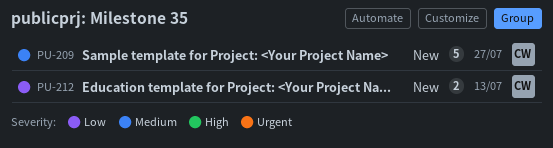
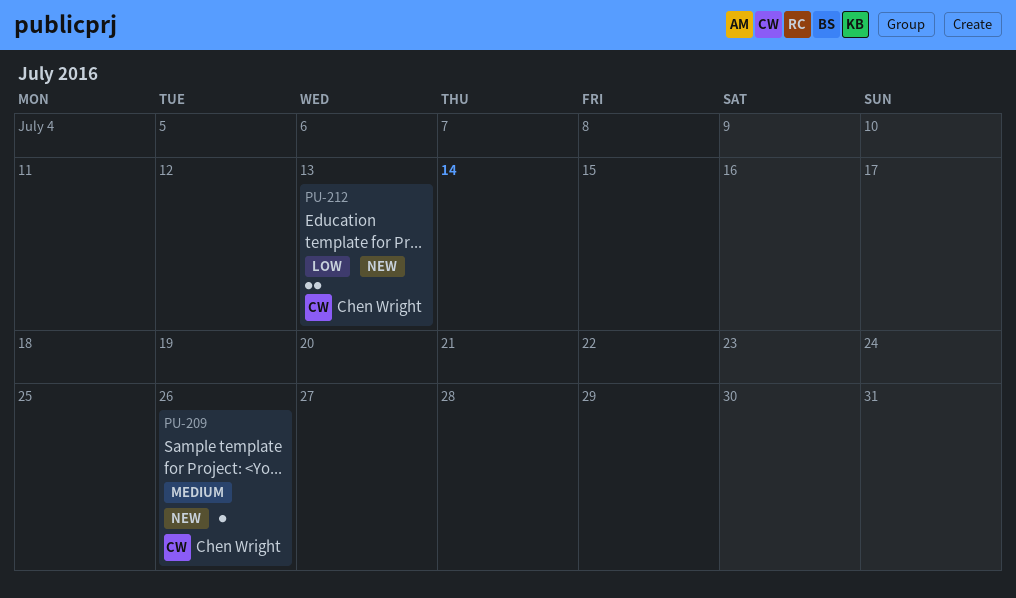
PU-209, estimate: 5 -> 1
PU-209, due: Jul 27 -> Jul 26

